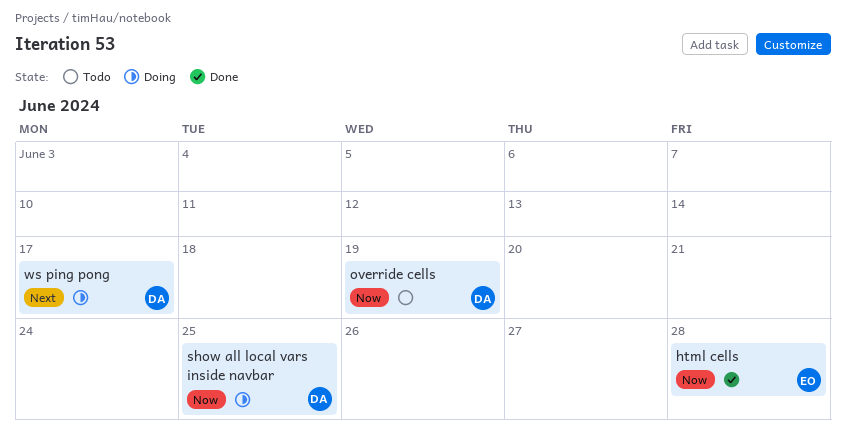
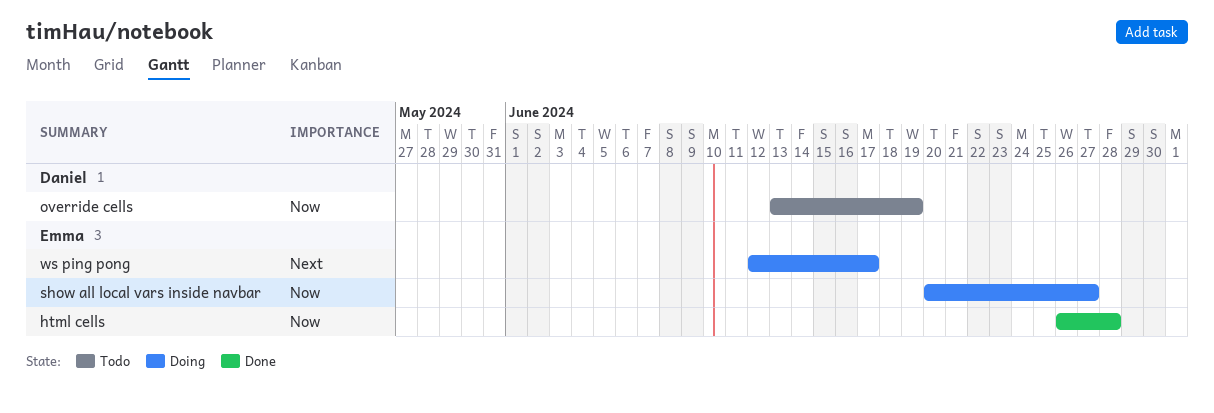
show all local vars inside navbar, owner: Daniel -> Emma
show all local vars inside navbar, due: Jun 25 -> Jun 27
ws ping pong, owner: Daniel -> Emma

